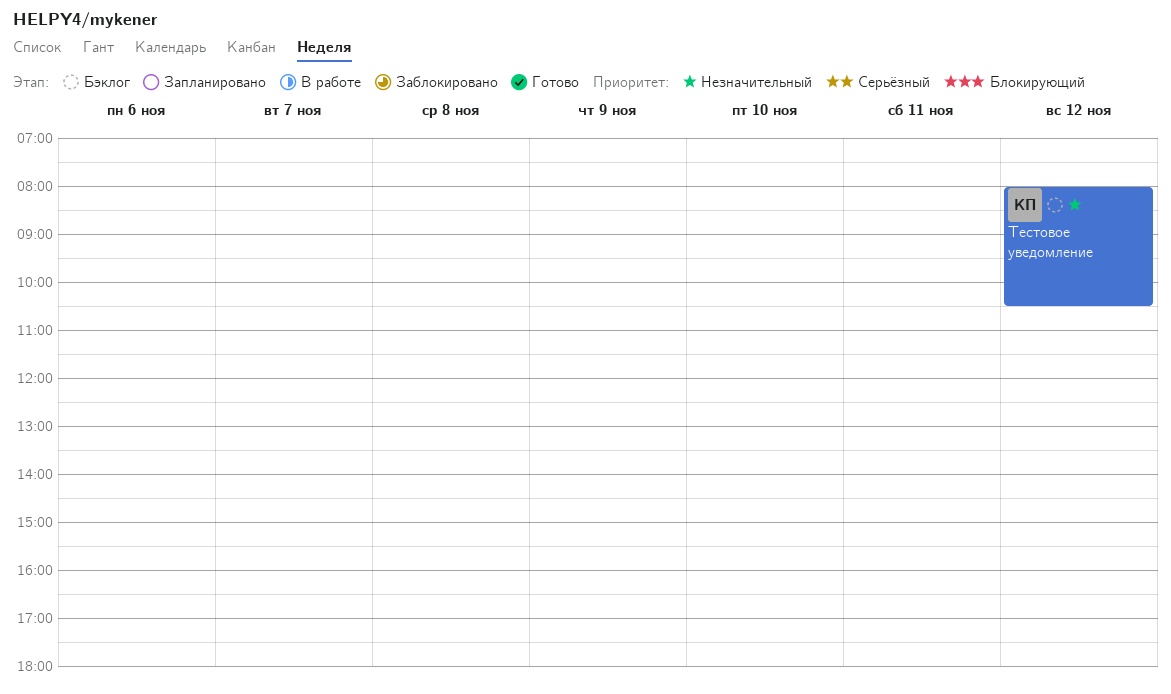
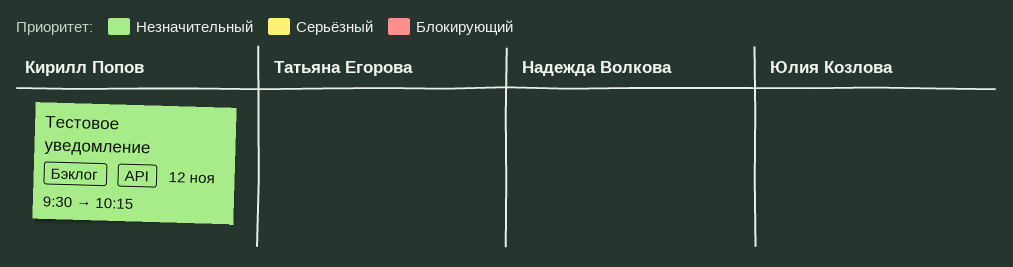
Тестовое уведомление, begins: 08:00 -> 09:30
Тестовое уведомление, ends: 10:30 -> 10:15

